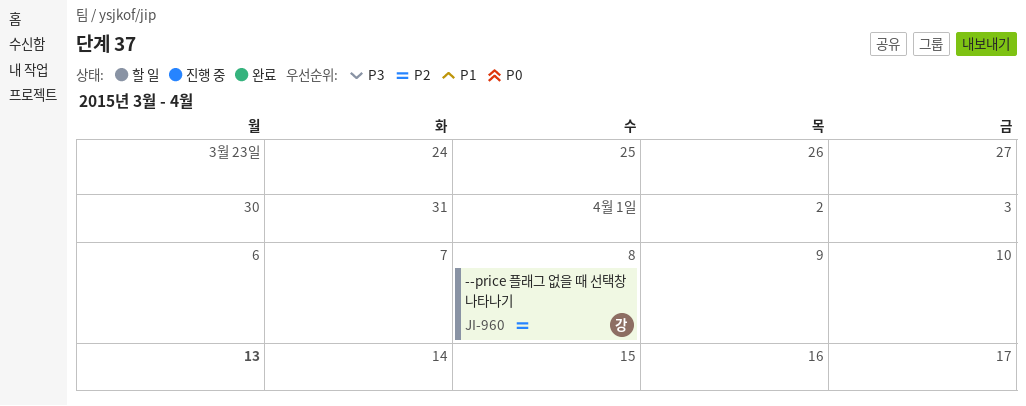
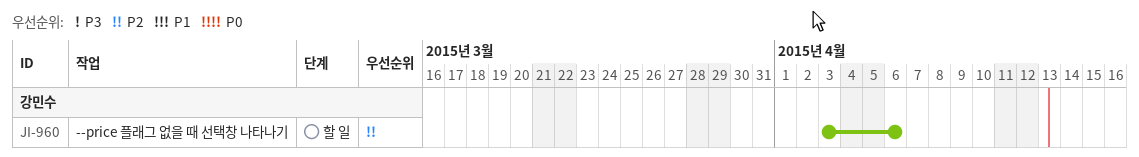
JI-960, due: Apr 8 -> Apr 6

